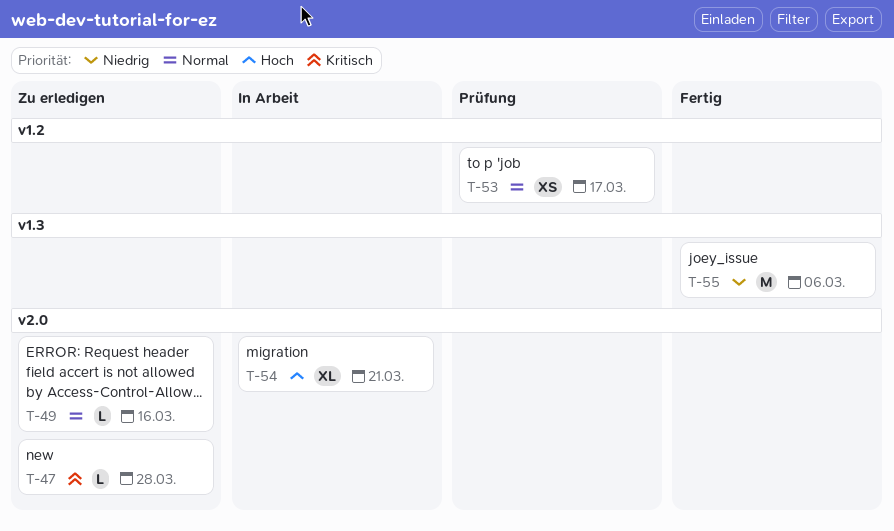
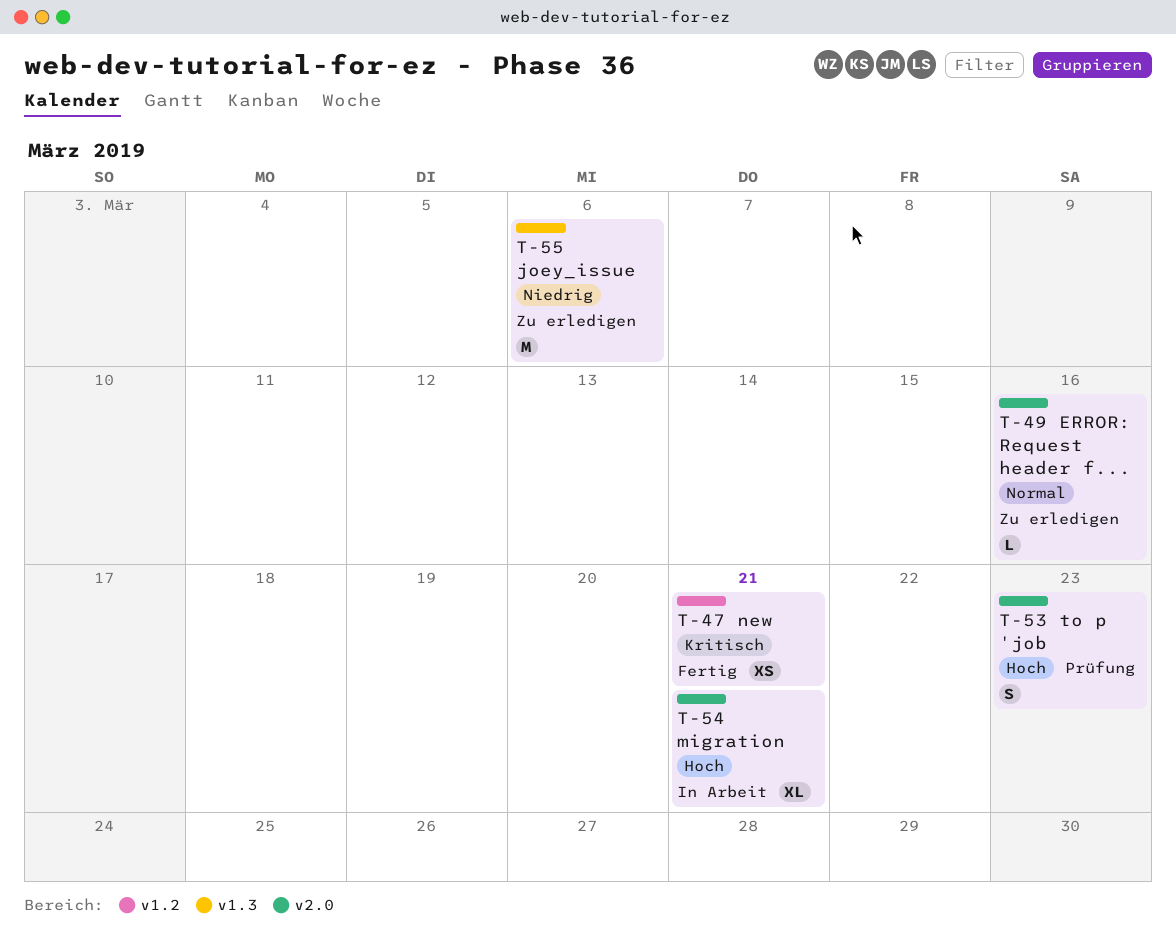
T-47, status: Zu erledigen -> Fertig
T-47, label: v2.0 -> v1.2
T-47, estimate: L -> XS
T-47, due: Mar 28 -> Mar 21
T-53, priority: Normal -> Hoch
T-53, label: v1.2 -> v2.0
T-53, estimate: XS -> S
T-53, due: Mar 17 -> Mar 23
T-55, status: Fertig -> Zu erledigen

